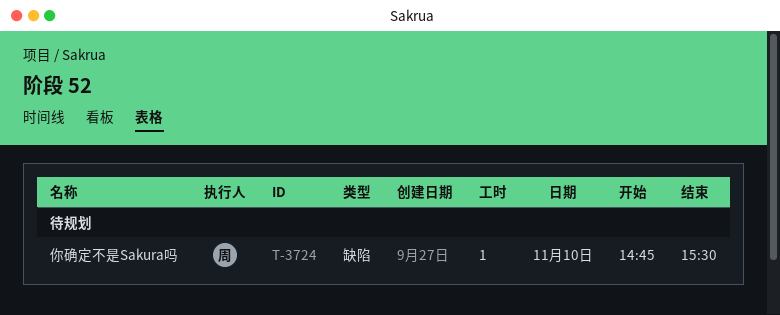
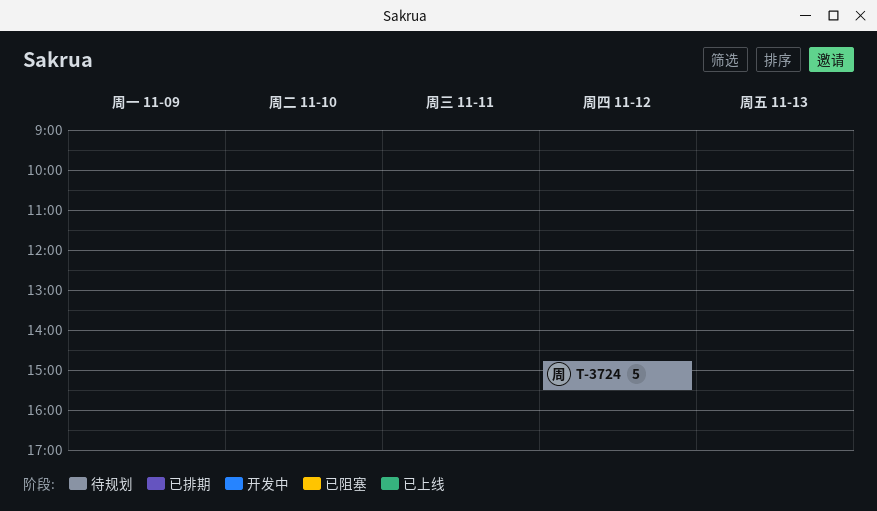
T-3724, estimate: 1 -> 5
T-3724, day: Nov 10 -> Nov 12

